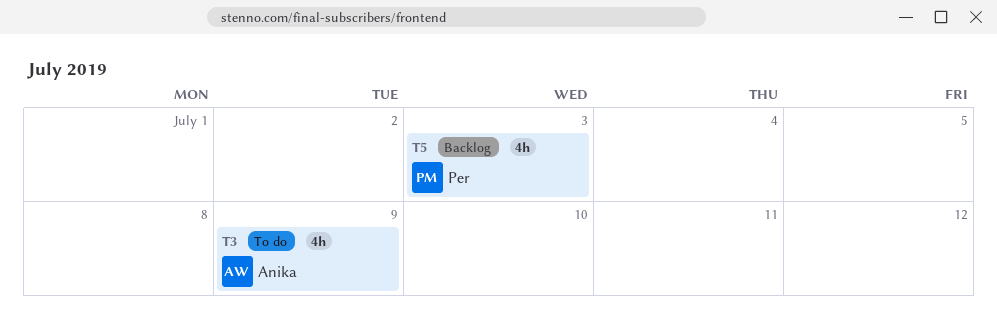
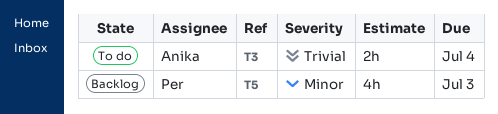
T3, estimate: 4h -> 2h
T3, due: Jul 9 -> Jul 4

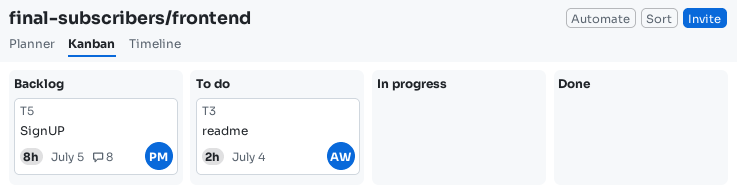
T5, estimate: 4h -> 8h
T5, due: Jul 3 -> Jul 5

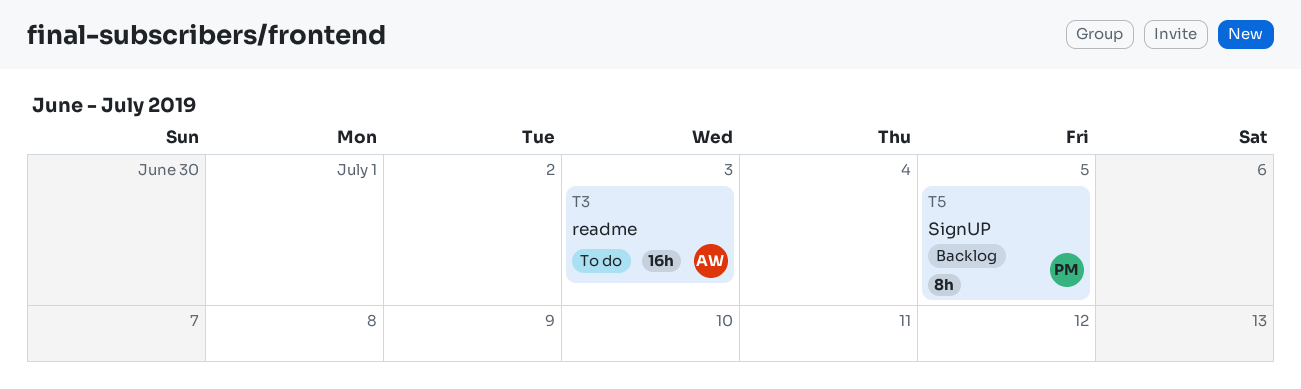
T3, estimate: 2h -> 16h
T3, due: Jul 4 -> Jul 3

